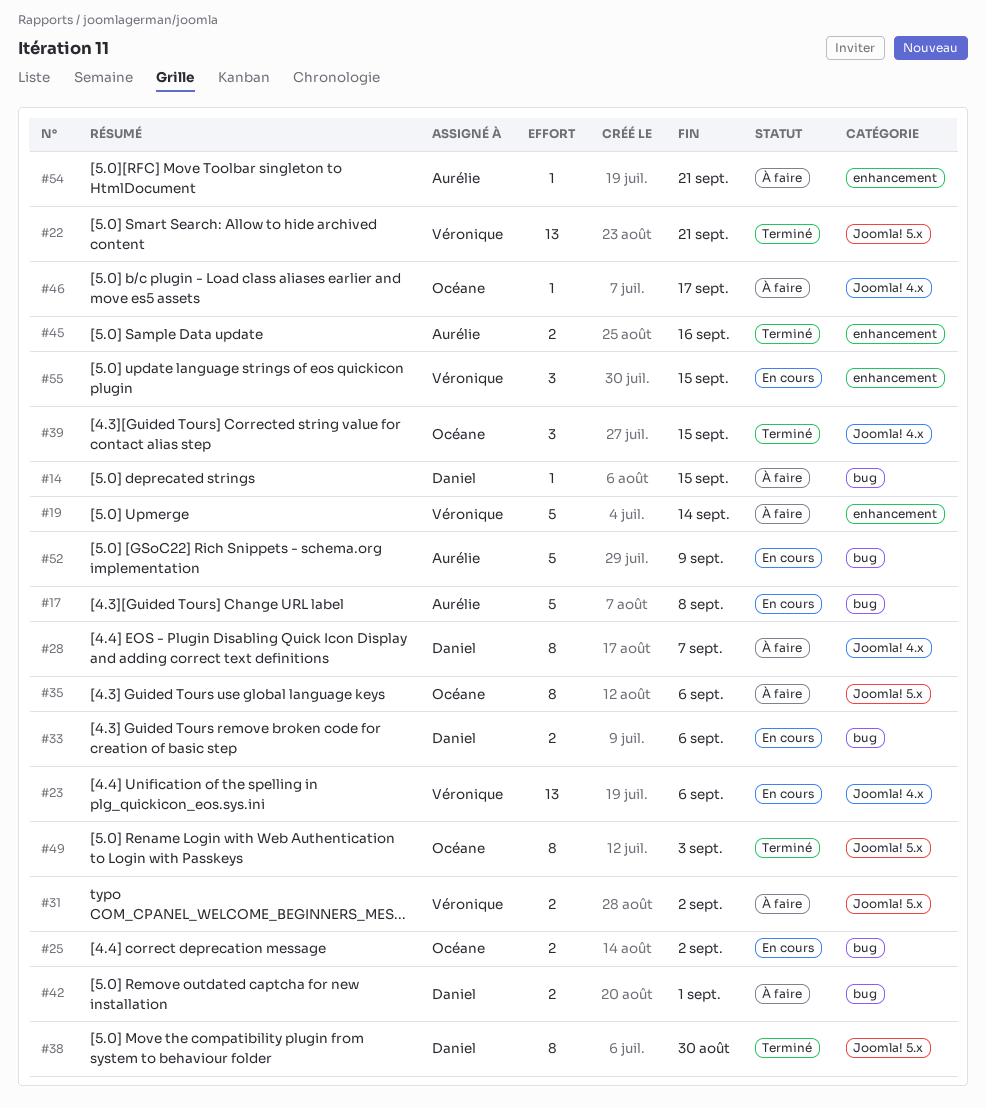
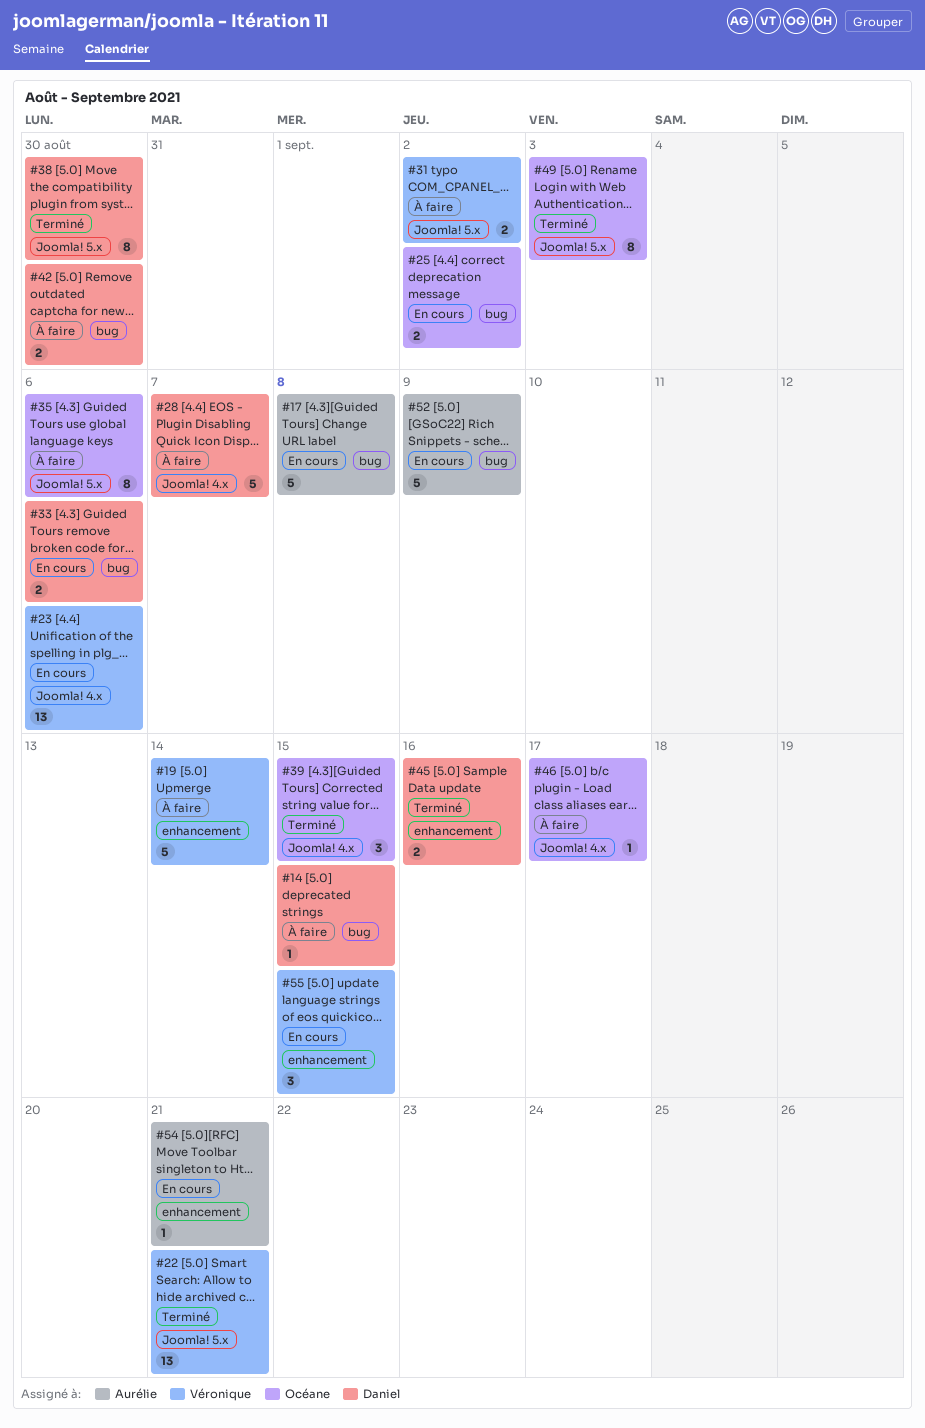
#28, estimate: 8 -> 5
#42, due: Sep 1 -> Aug 30
#45, owner: Aurélie -> Daniel
#54, status: À faire -> En cours

